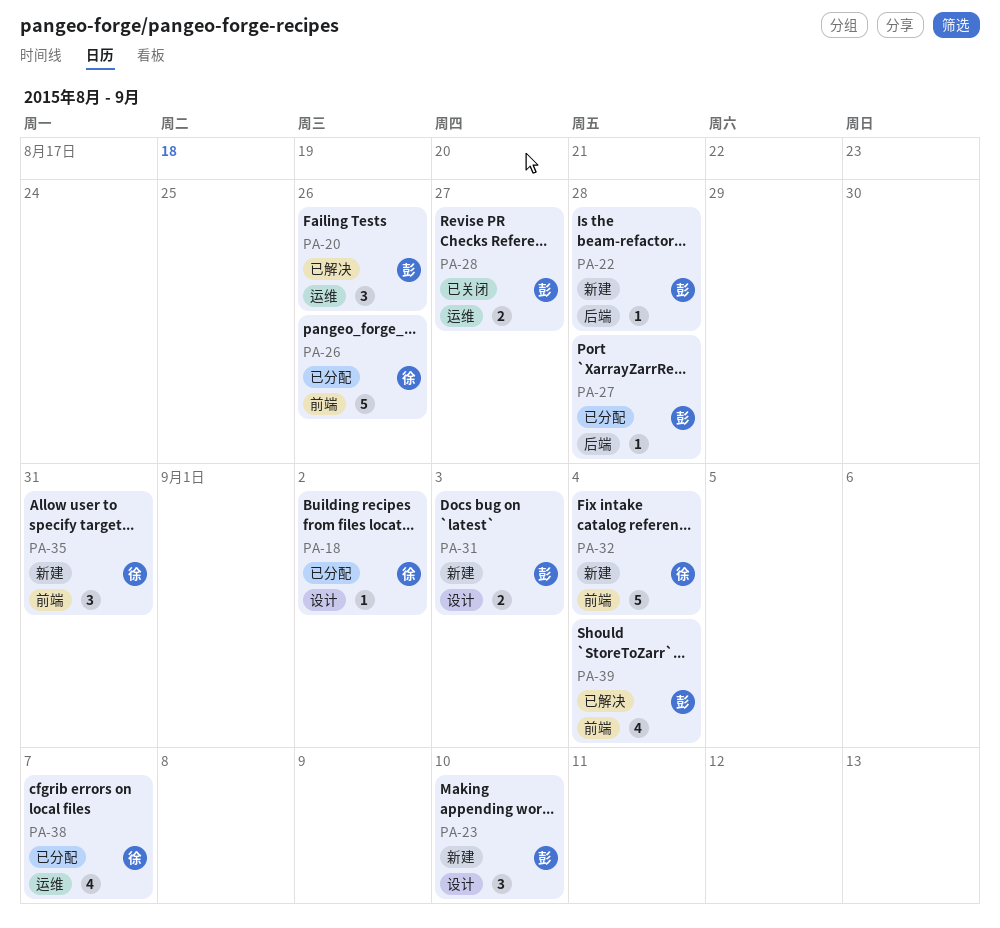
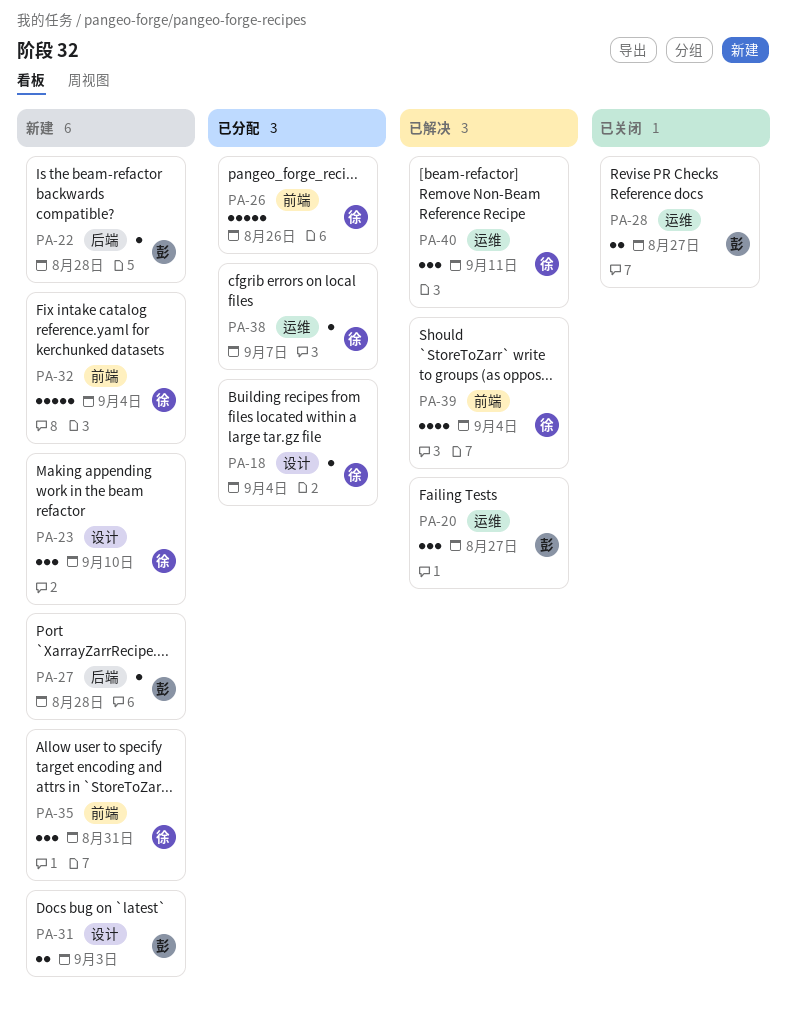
PA-18, due: Sep 2 -> Sep 4
PA-20, due: Aug 26 -> Aug 27
PA-23, owner: 彭 -> 徐
PA-27, status: 已分配 -> 新建
PA-38, estimate: 4 -> 1
PA-39, owner: 彭 -> 徐
PA-40: none -> present

